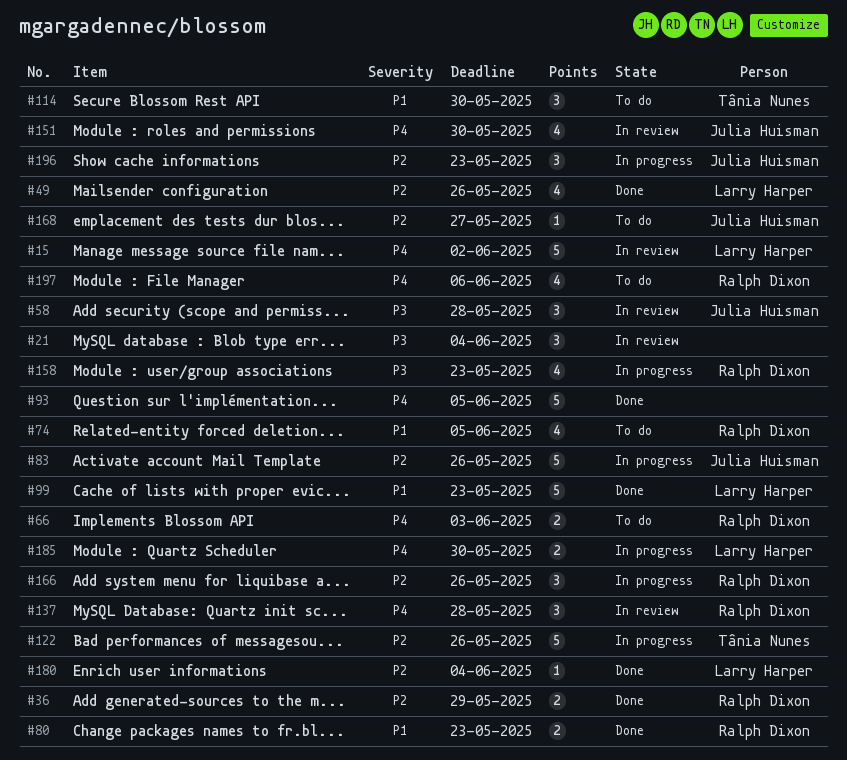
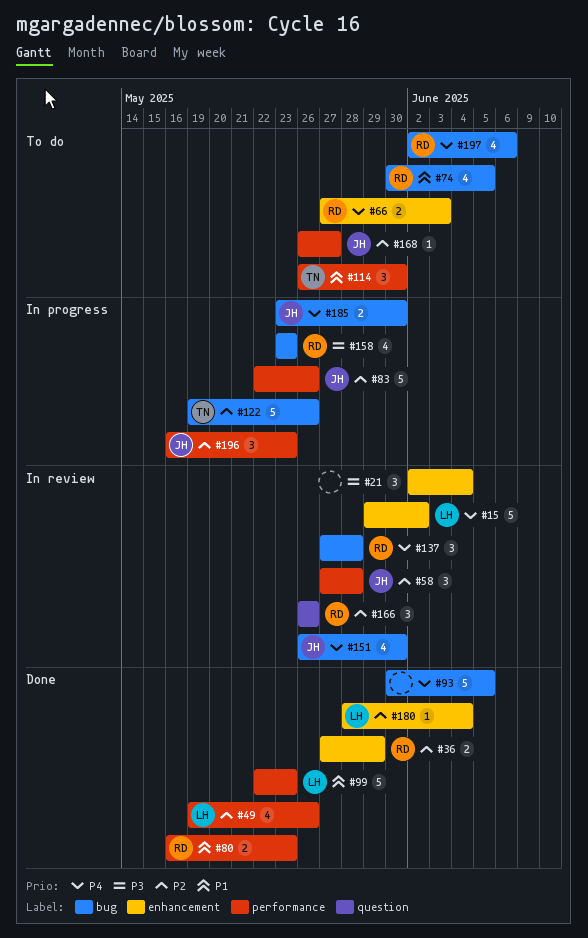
#58, priority: P3 -> P2
#166, status: In progress -> In review
#185, owner: Larry Harper -> Julia Huisman

